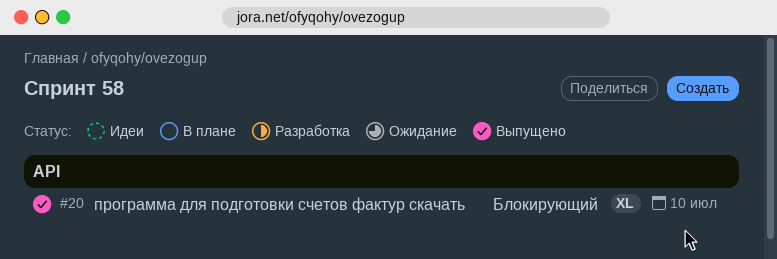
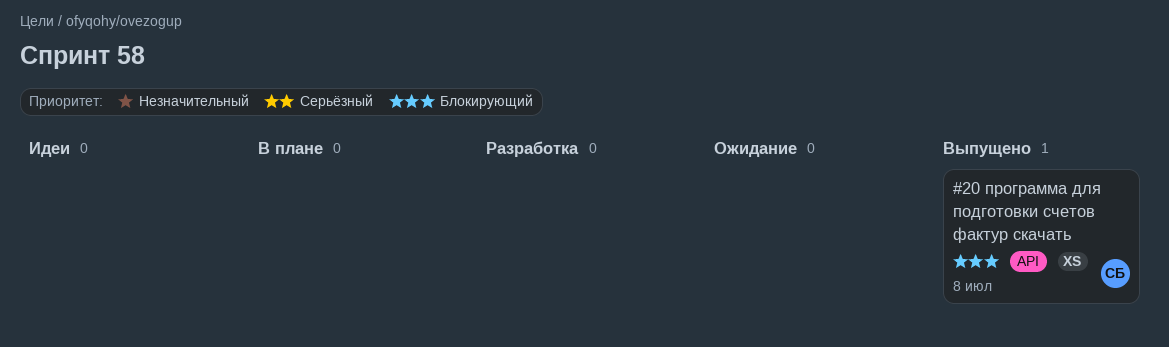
#20, estimate: XL -> XS
#20, due: Jul 10 -> Jul 8

